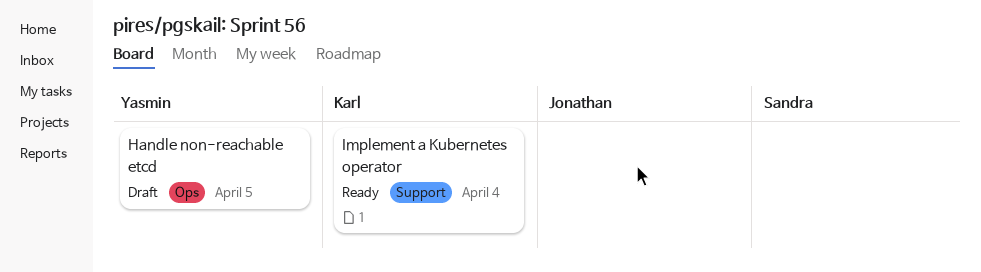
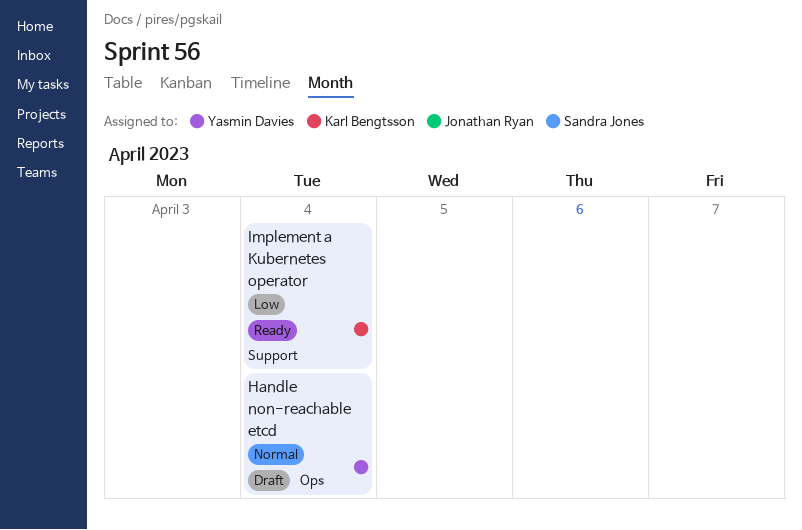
Handle non-reachable etcd, due: Apr 5 -> Apr 4

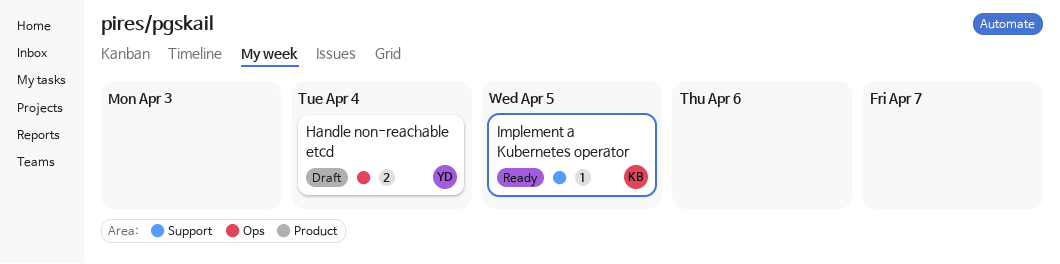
Implement a Kubernetes operator, due: Apr 4 -> Apr 5

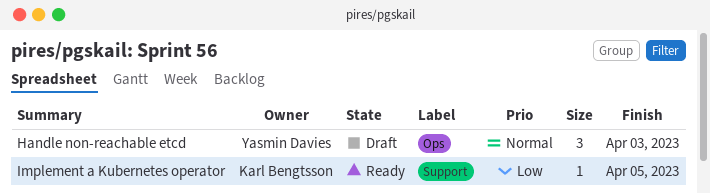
Handle non-reachable etcd, estimate: 2 -> 3
Handle non-reachable etcd, due: Apr 4 -> Apr 3

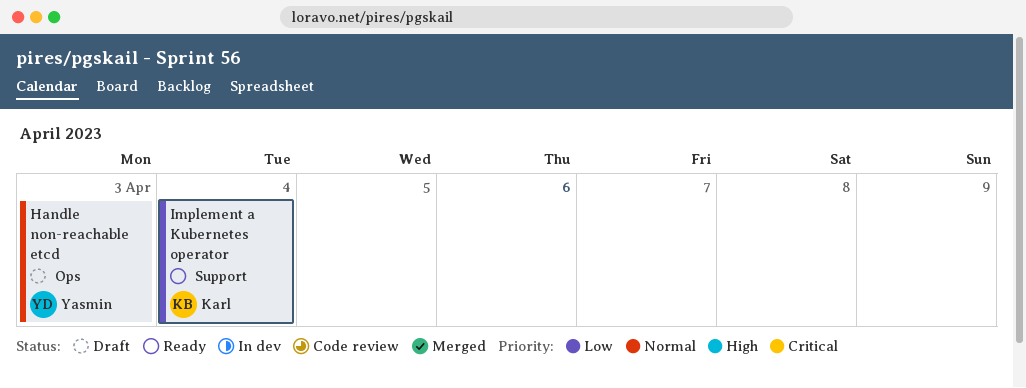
Implement a Kubernetes operator, due: Apr 5 -> Apr 4

